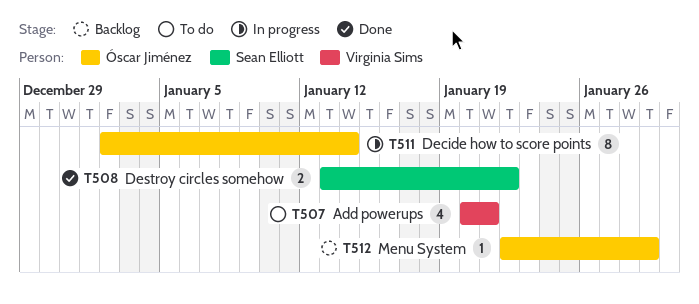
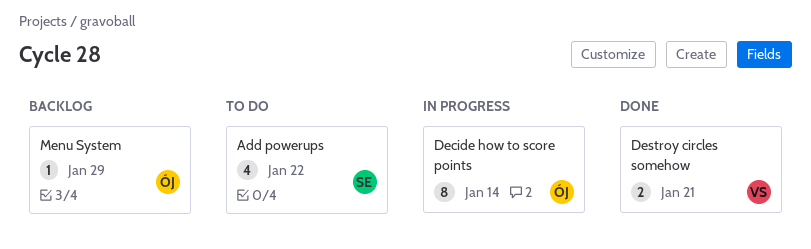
Add powerups, owner: Virginia Sims -> Sean Elliott
Add powerups, due: Jan 21 -> Jan 22
Destroy circles somehow, owner: Sean Elliott -> Virginia Sims
Destroy circles somehow, due: Jan 22 -> Jan 21

